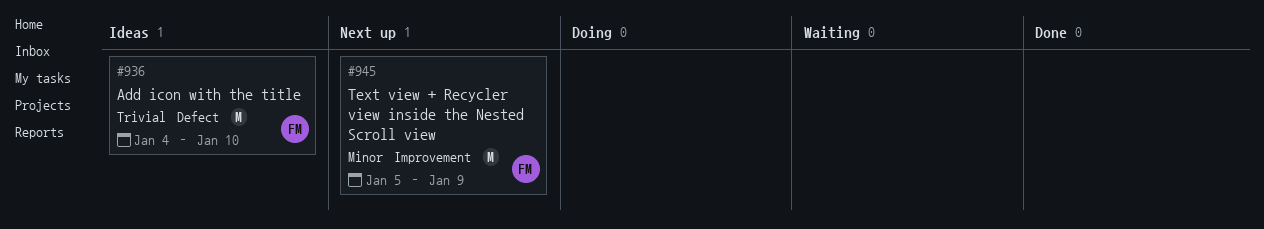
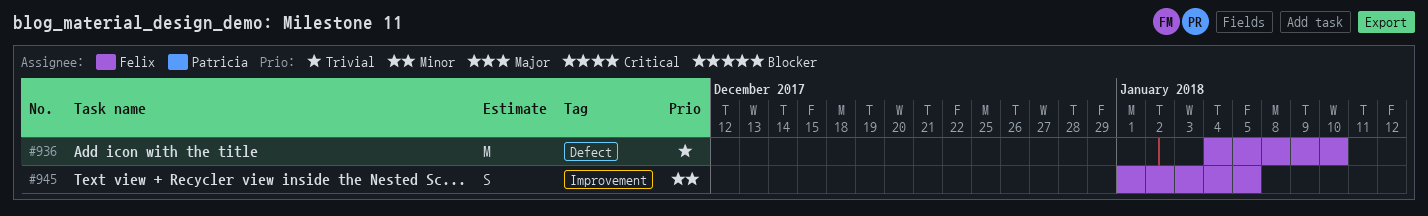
#945, estimate: M -> S
#945, start: Jan 5 -> Jan 1
#945, due: Jan 9 -> Jan 5

